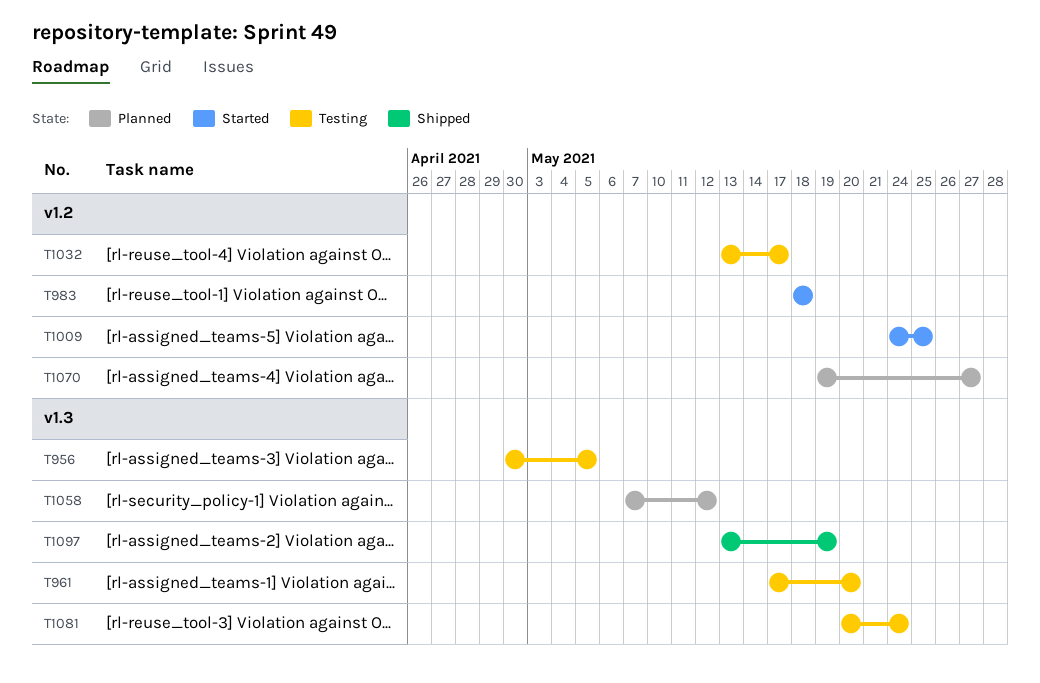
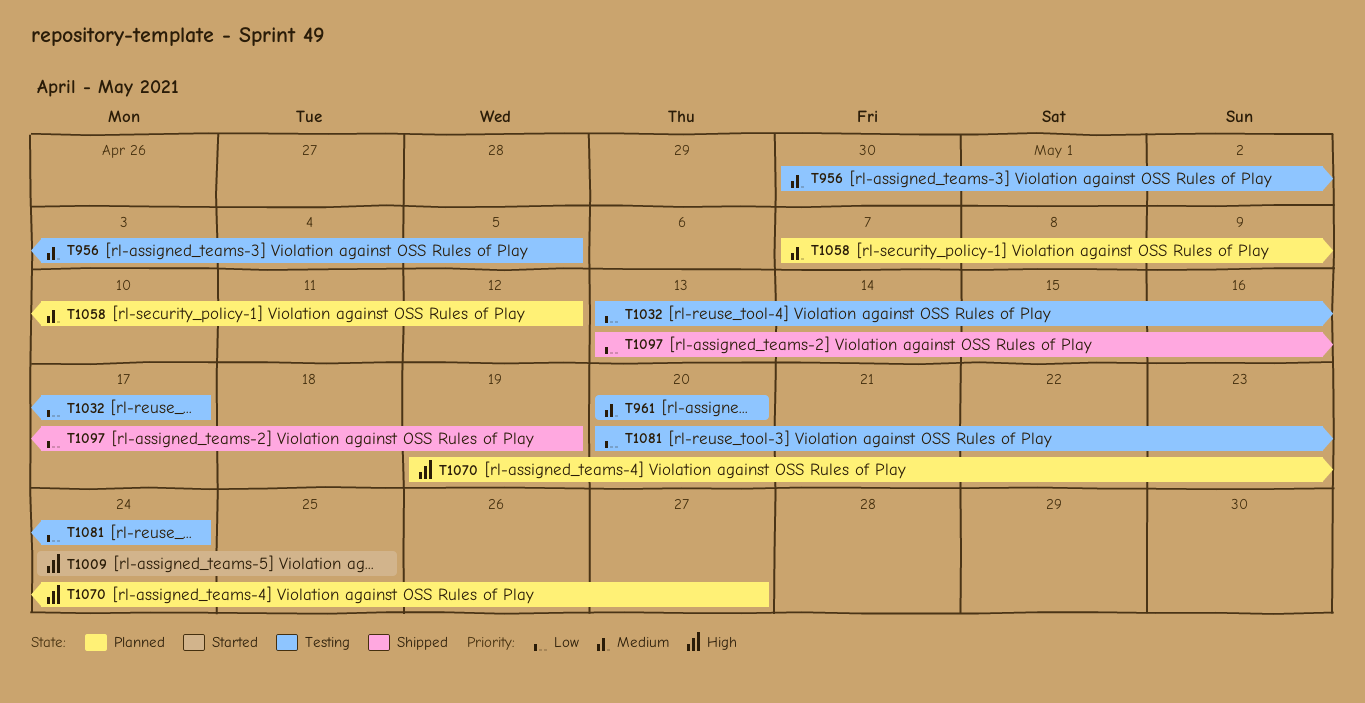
T961, start: May 17 -> May 20
T983: present -> none

